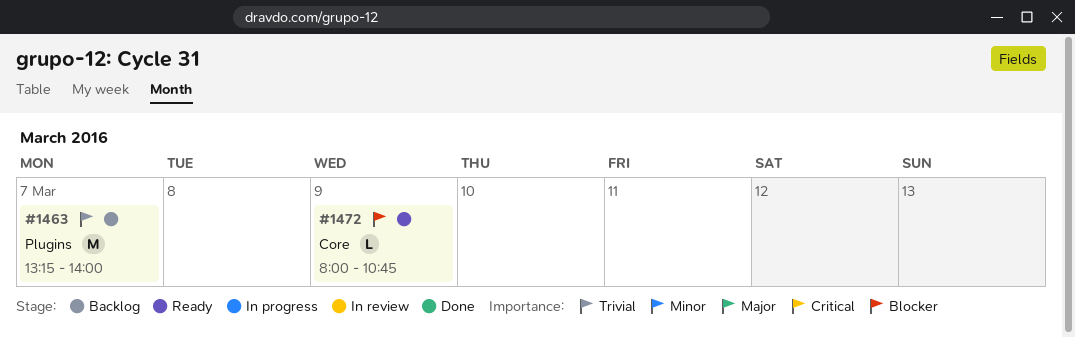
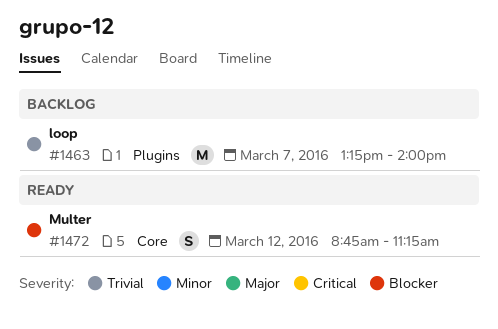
#1472, estimate: L -> S
#1472, day: Mar 9 -> Mar 12
#1472, begins: 08:00 -> 08:45
#1472, ends: 10:45 -> 11:15

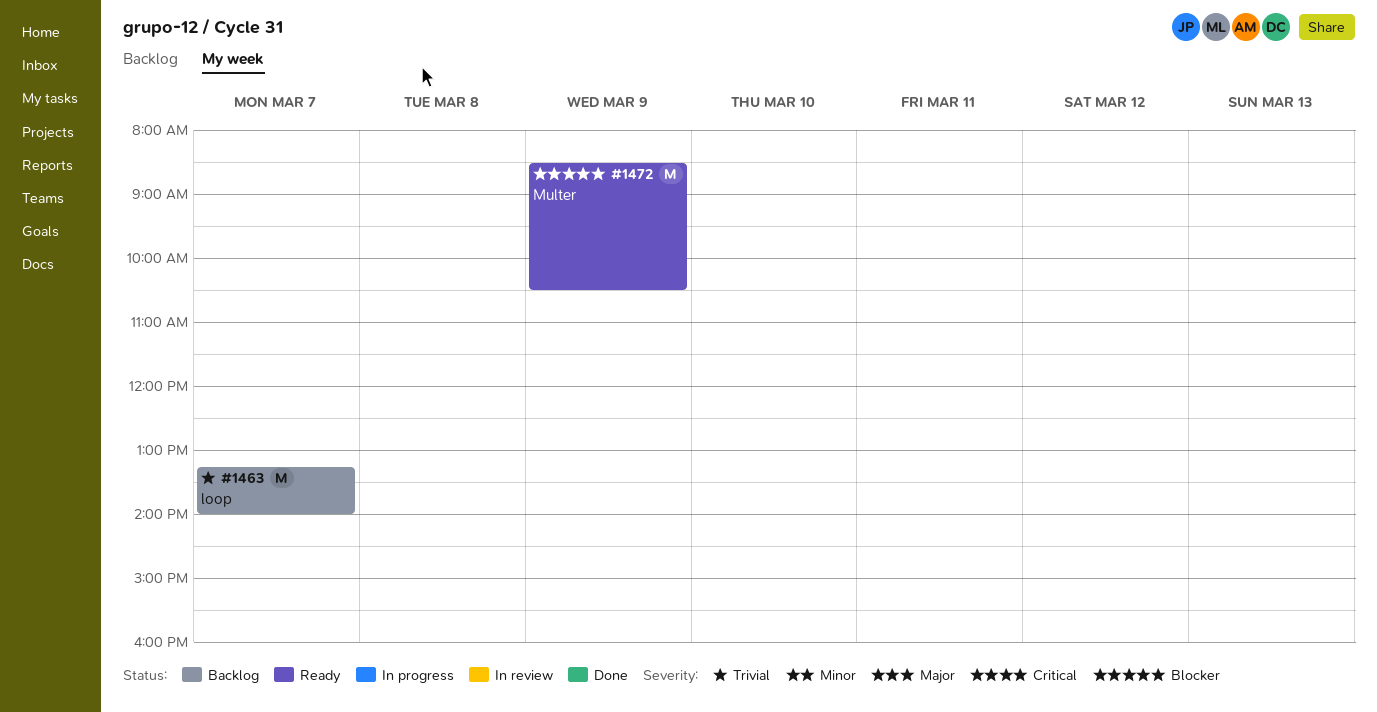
#1472, estimate: S -> M
#1472, day: Mar 12 -> Mar 9
#1472, begins: 08:45 -> 08:30
#1472, ends: 11:15 -> 10:30

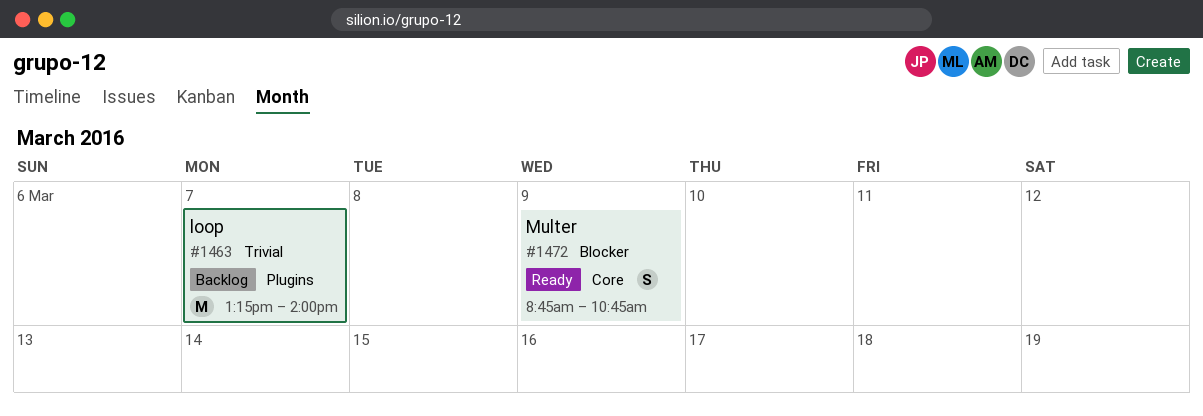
#1472, estimate: M -> S
#1472, begins: 08:30 -> 08:45
#1472, ends: 10:30 -> 10:45

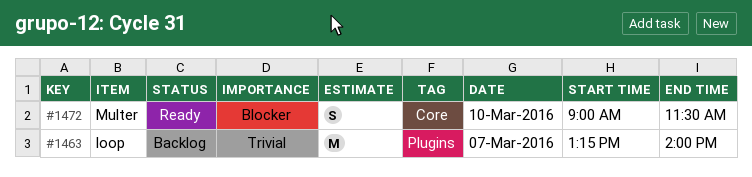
#1472, day: Mar 9 -> Mar 10
#1472, begins: 08:45 -> 09:00
#1472, ends: 10:45 -> 11:30

